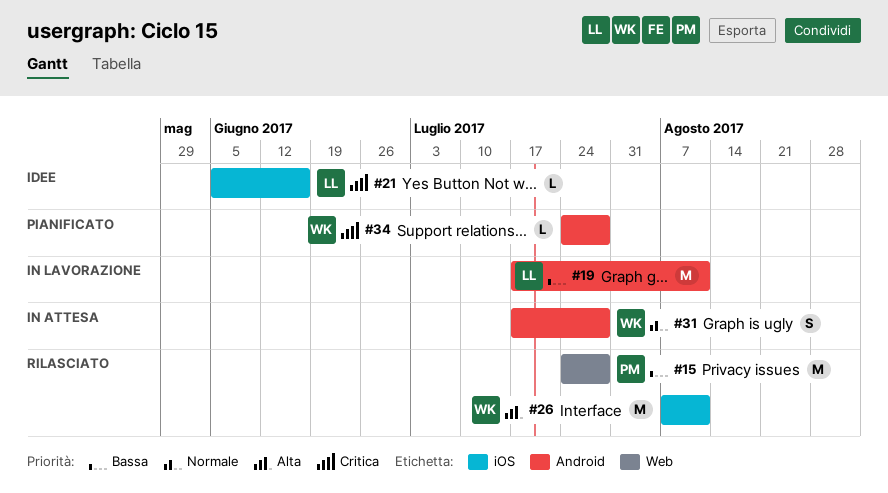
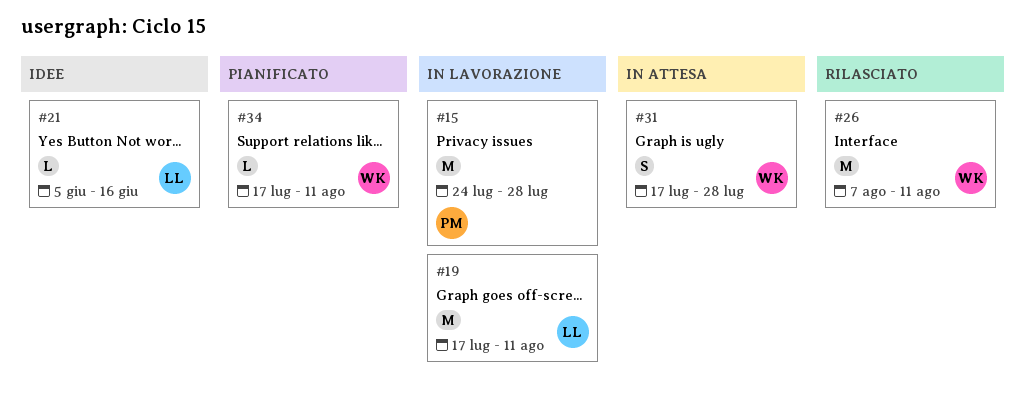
#15, status: Rilasciato -> In lavorazione
#34, start: Jul 24 -> Jul 17
#34, due: Jul 28 -> Aug 11

